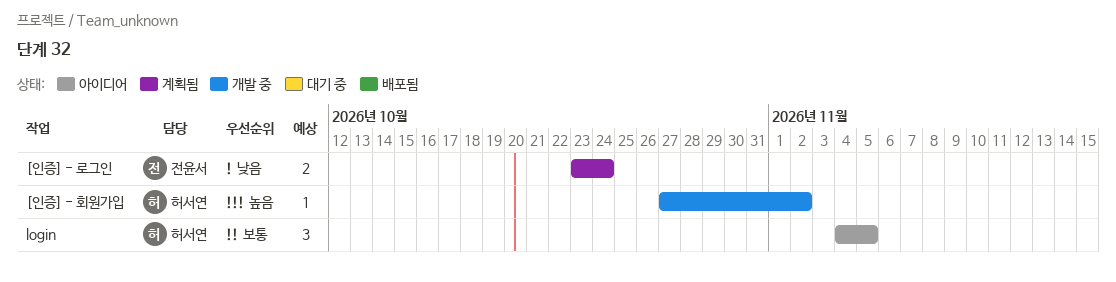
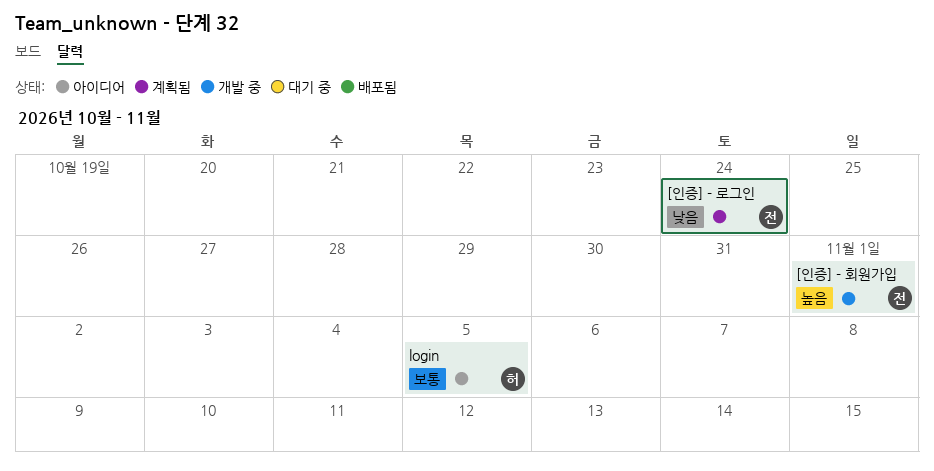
[인증] - 회원가입, owner: 허서연 -> 전윤서
[인증] - 회원가입, due: Nov 2 -> Nov 1

